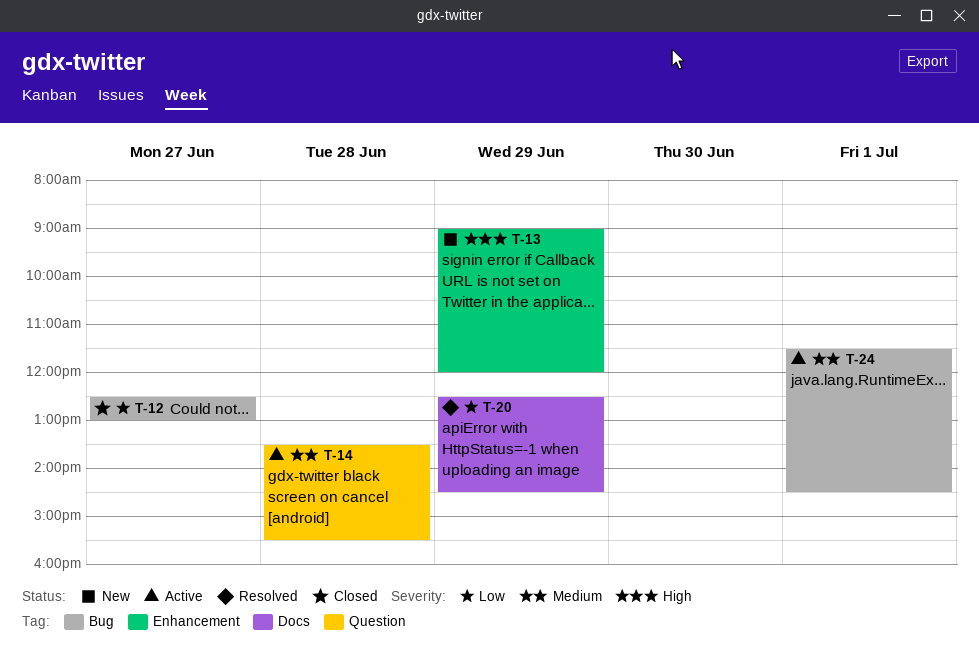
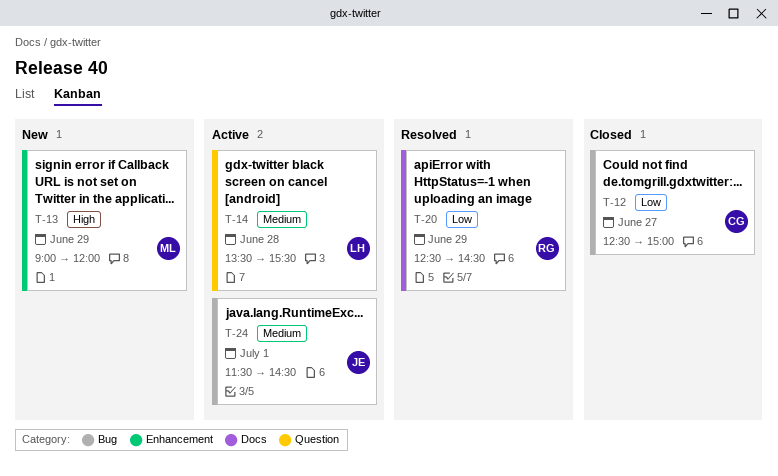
T-12, ends: 13:00 -> 15:00

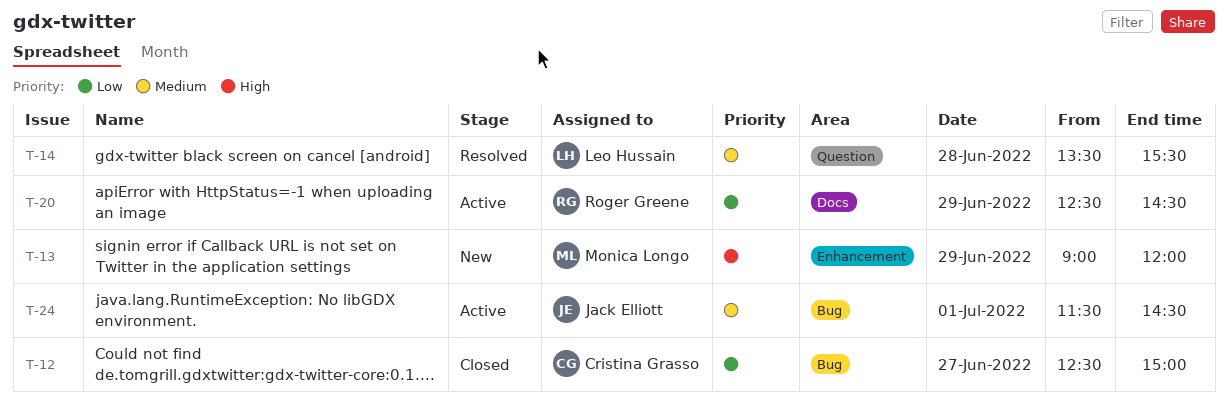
T-14, status: Active -> Resolved
T-20, status: Resolved -> Active

